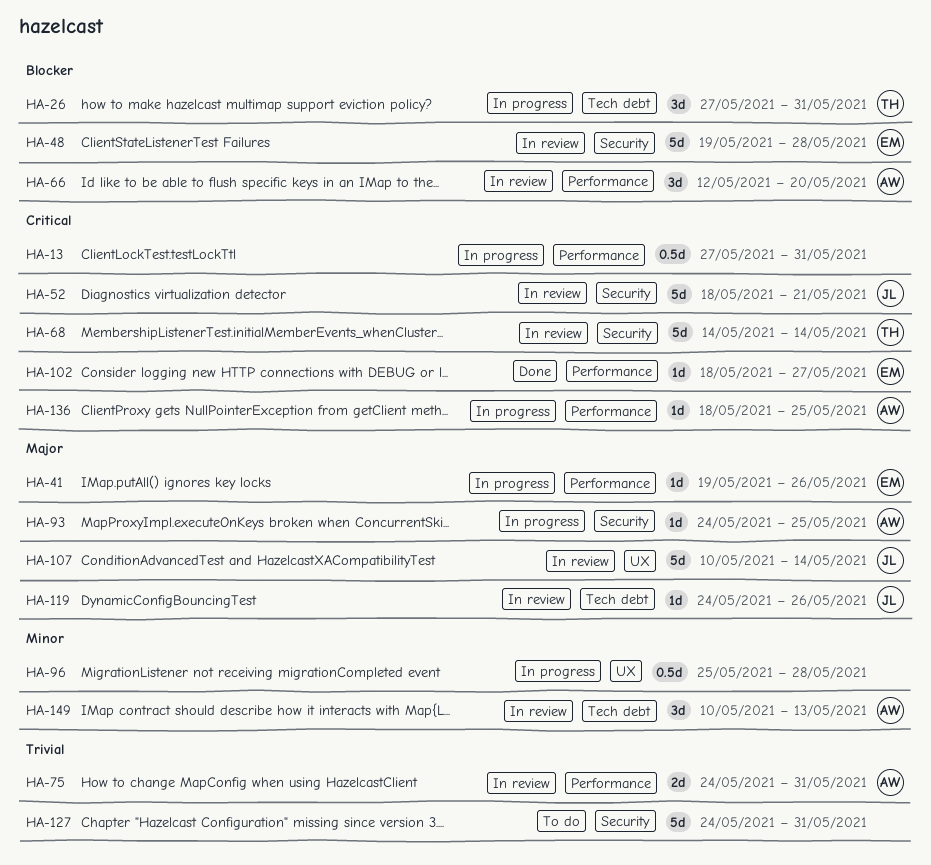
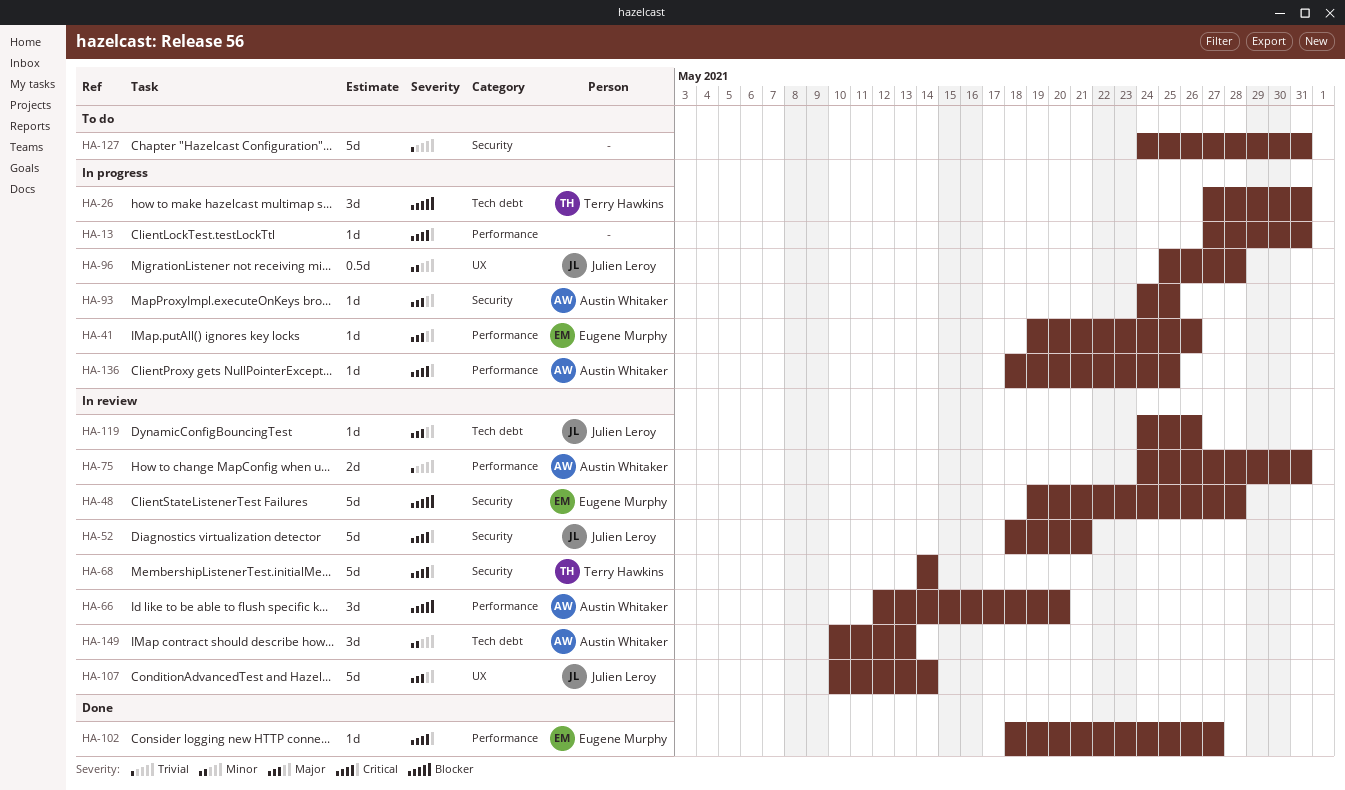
HA-13, estimate: 0.5d -> 1d
HA-96, owner: none -> Julien Leroy

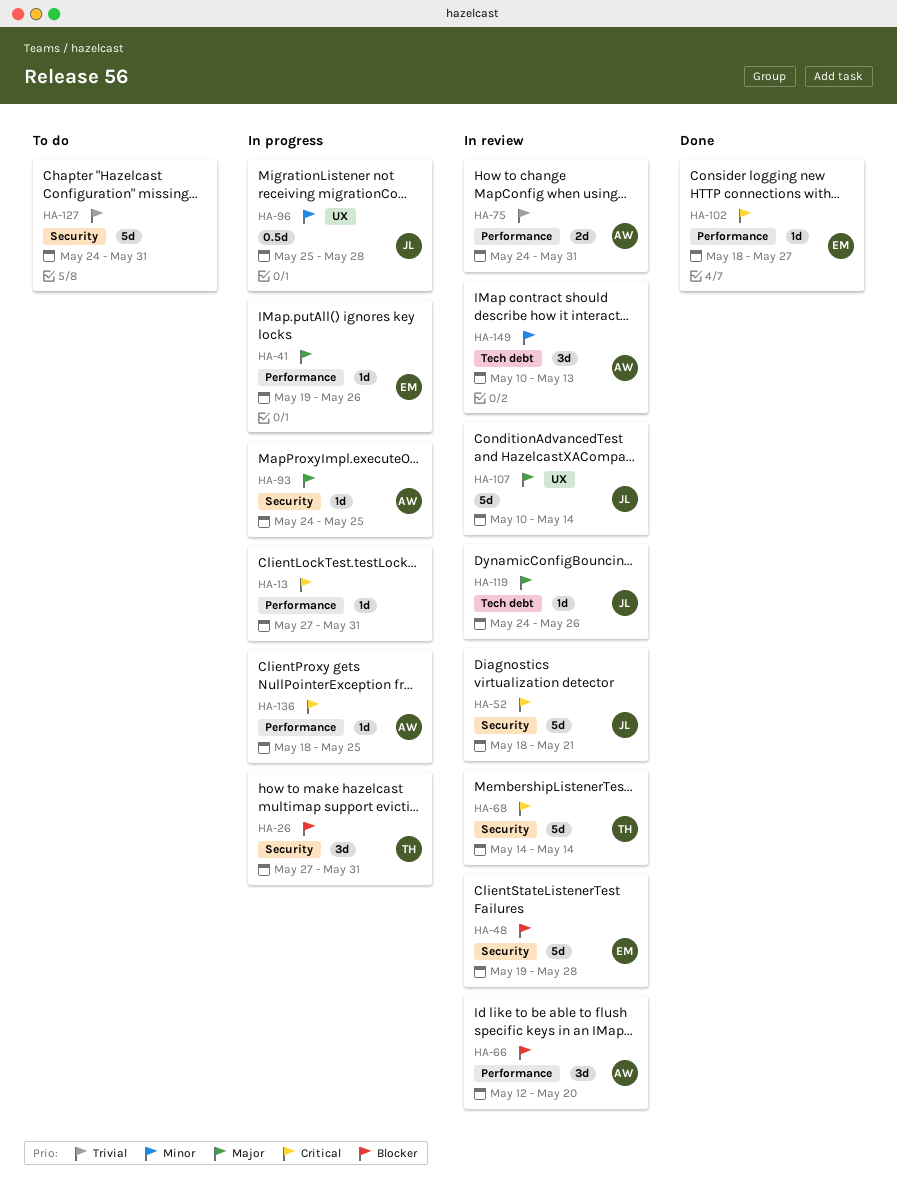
HA-26, label: Tech debt -> Security

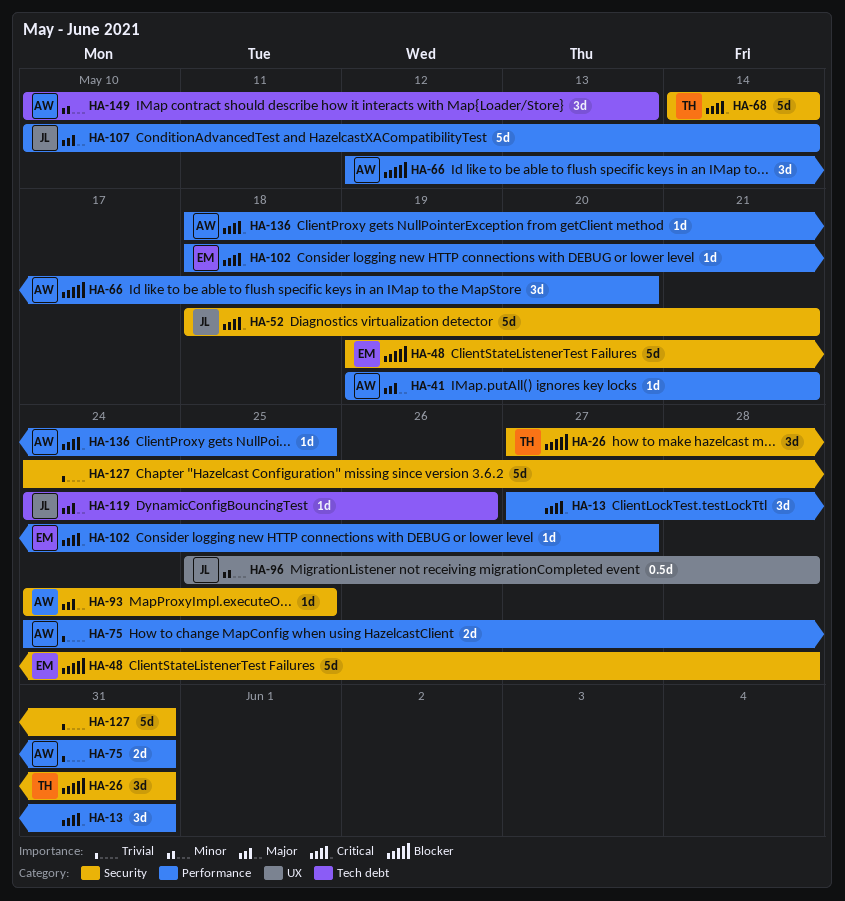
HA-13, estimate: 1d -> 3d
HA-41, owner: EM -> AW
HA-41, due: May 26 -> May 21
HA-107, label: UX -> Performance

